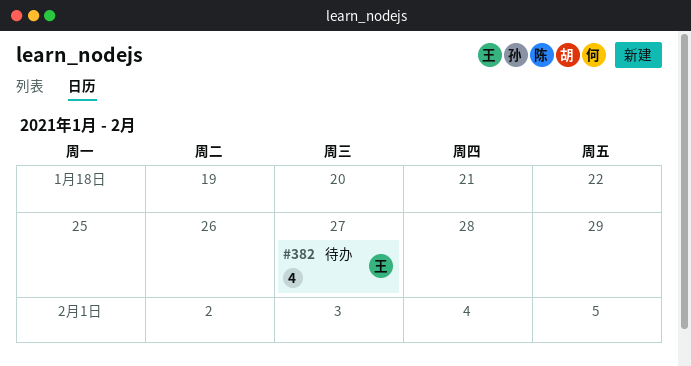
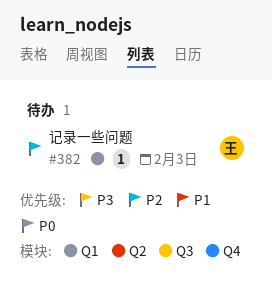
#382, estimate: 4 -> 1
#382, due: Jan 27 -> Feb 3

